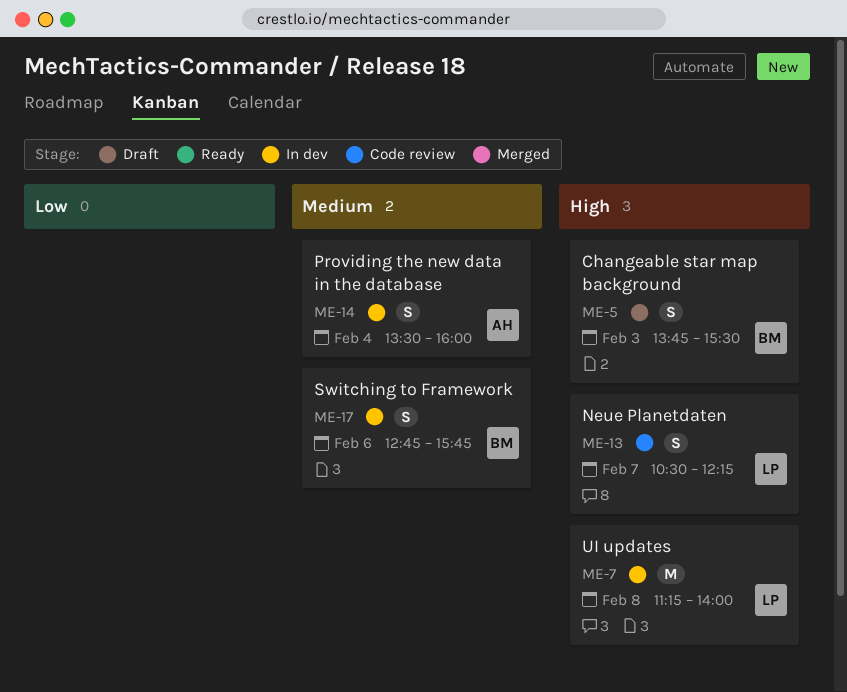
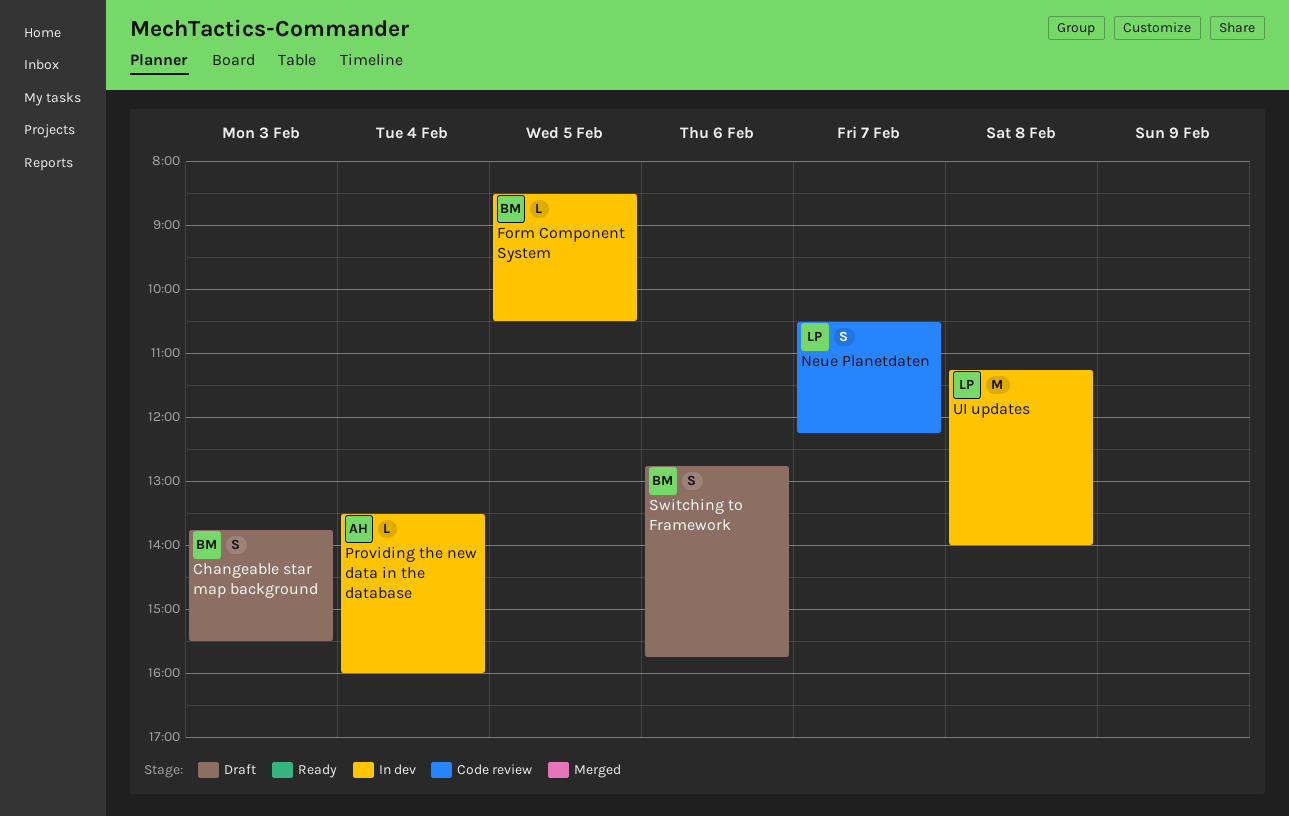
Form Component System: none -> present
Providing the new data in the database, estimate: S -> L
Switching to Framework, status: In dev -> Draft

